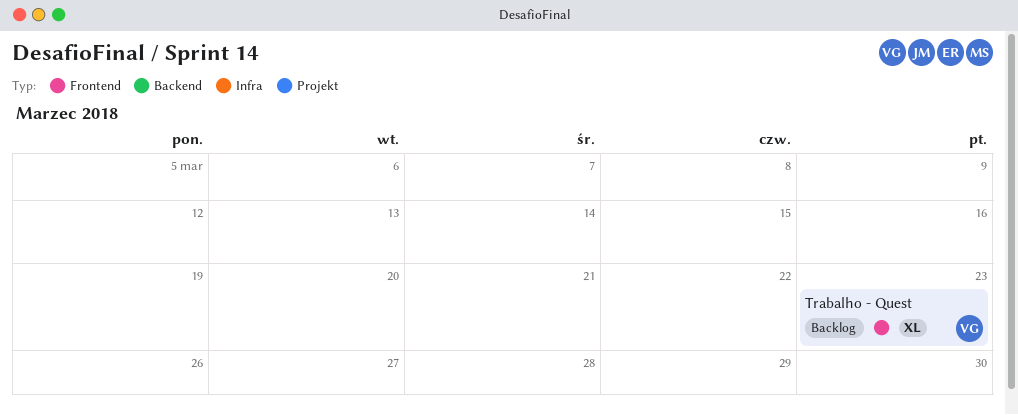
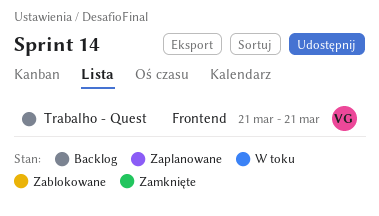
Trabalho - Quest, due: Mar 23 -> Mar 21

